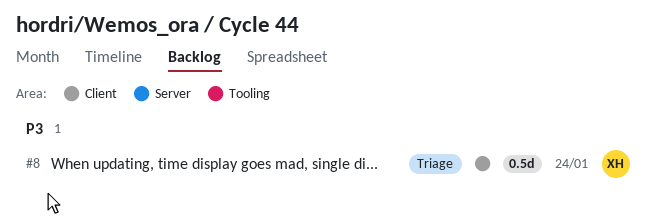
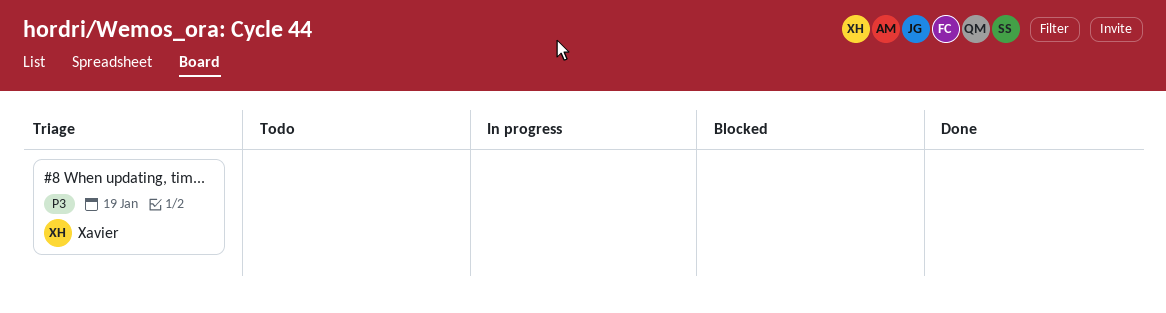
#8, due: Jan 24 -> Jan 19

